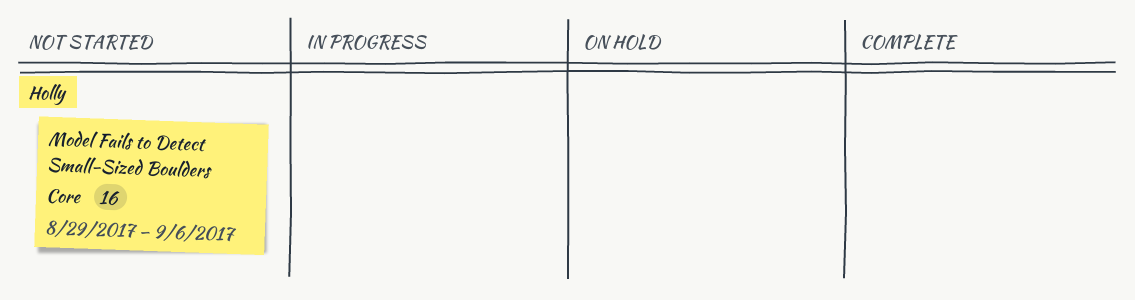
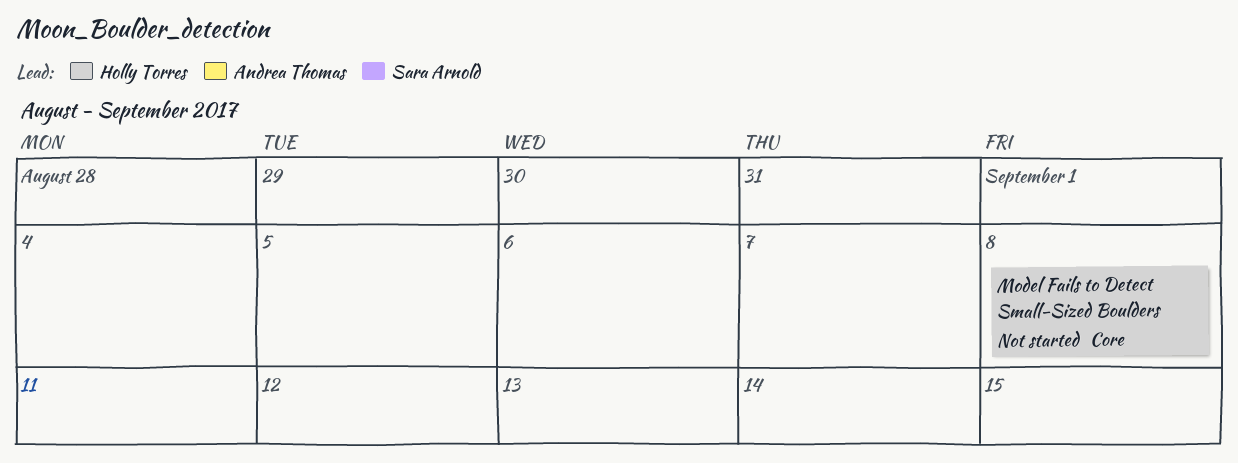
Model Fails to Detect Small-Sized Boulders, due: Sep 6 -> Sep 8

